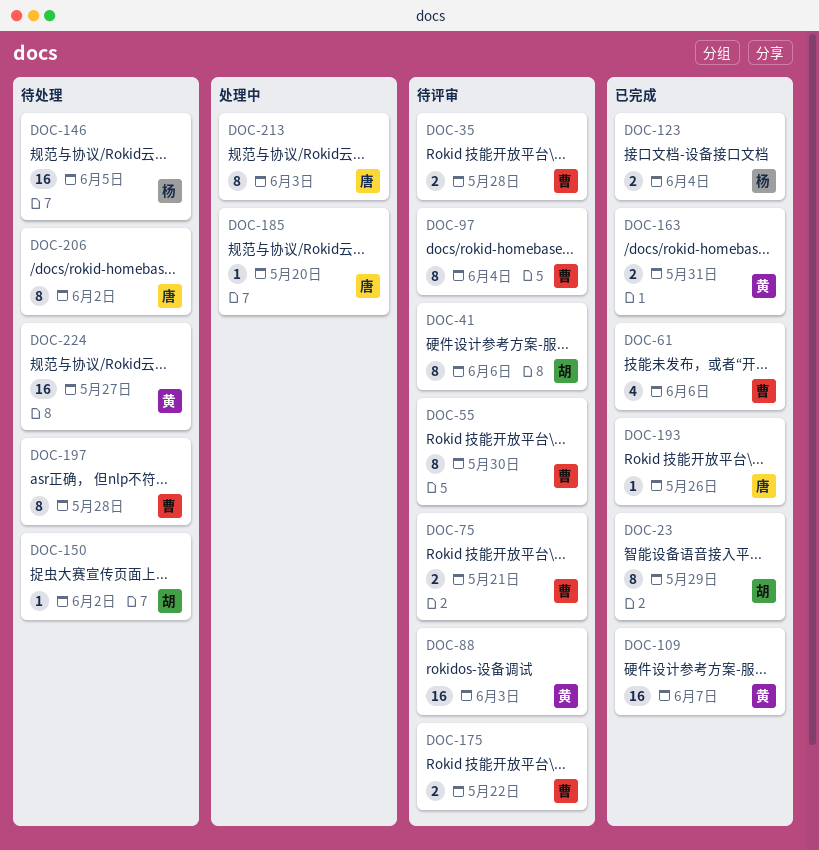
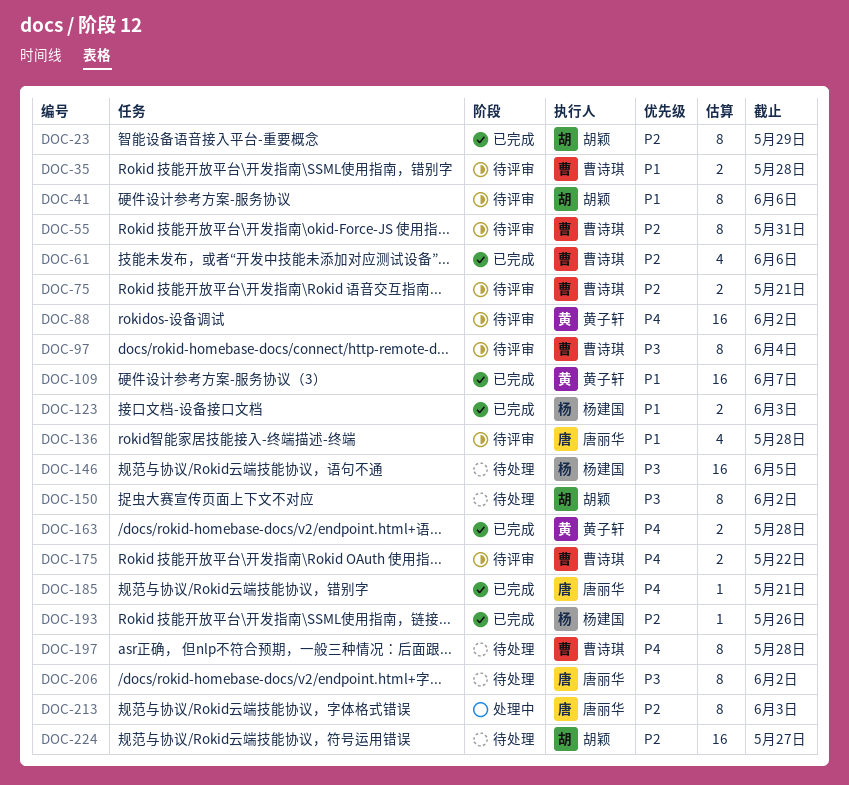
DOC-55, due: May 30 -> May 31
DOC-88, due: Jun 3 -> Jun 2
DOC-123, due: Jun 4 -> Jun 3
DOC-136: none -> present
DOC-150, estimate: 1 -> 8
DOC-163, due: May 31 -> May 28
DOC-185, status: 处理中 -> 已完成
DOC-185, due: May 20 -> May 21
DOC-193, owner: 唐丽华 -> 杨建国
DOC-224, owner: 黄子轩 -> 胡颖

